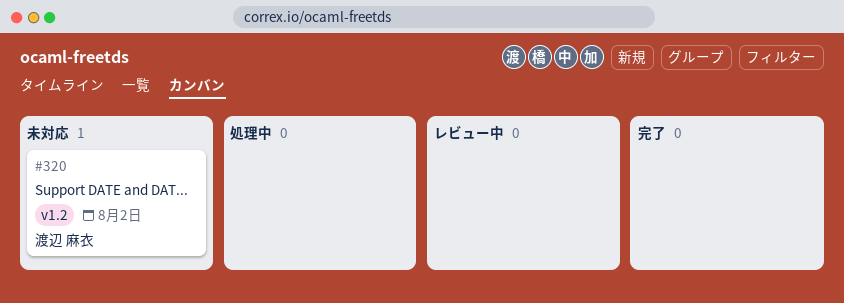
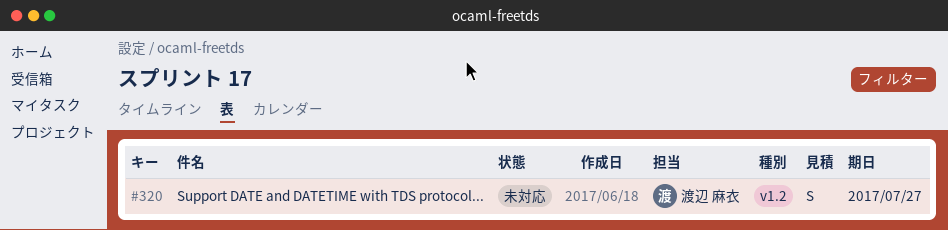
#320, due: Aug 2 -> Jul 27

